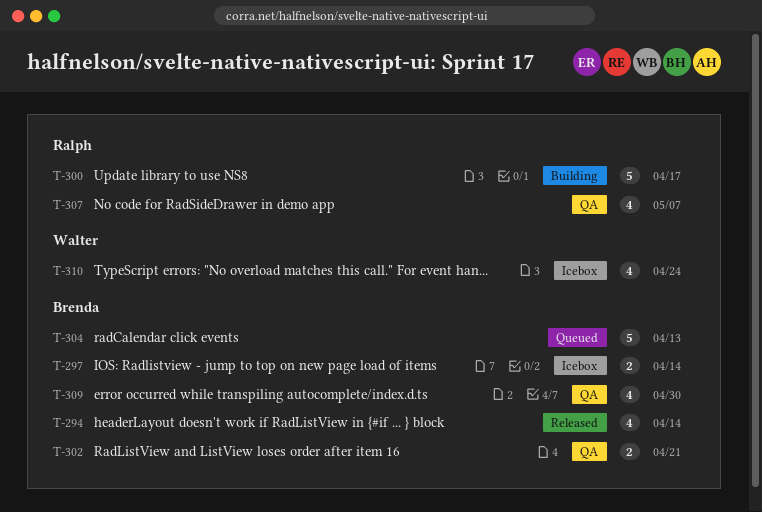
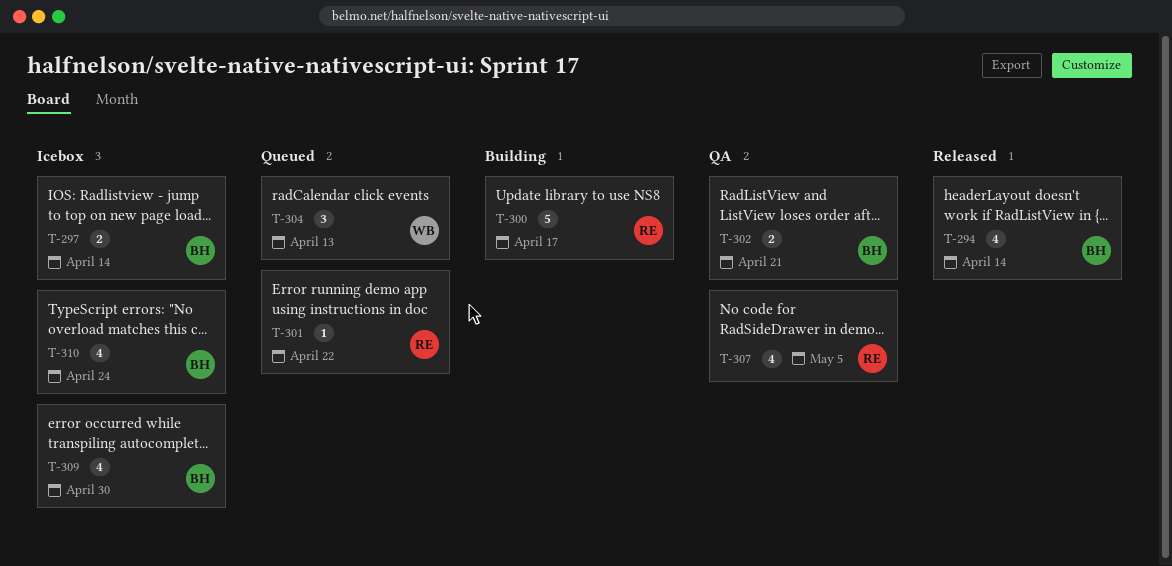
T-301: none -> present
T-304, owner: Brenda -> Walter
T-304, estimate: 5 -> 3
T-307, due: May 7 -> May 5
T-309, status: QA -> Icebox
T-310, owner: Walter -> Brenda

